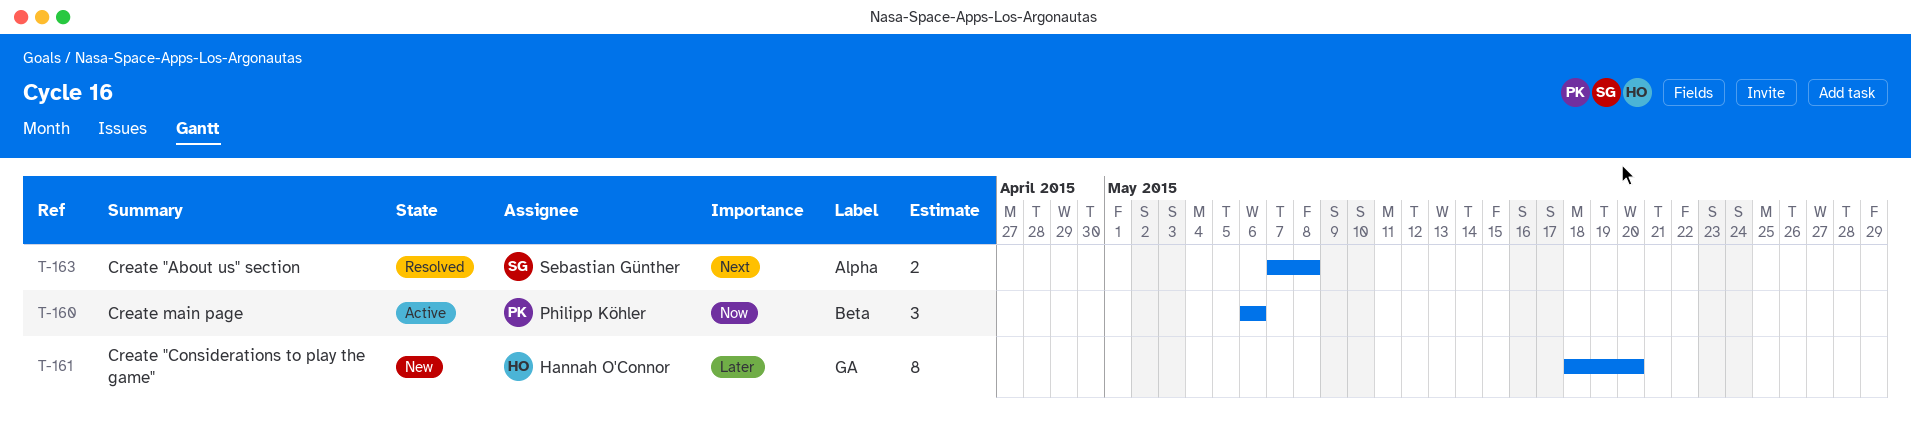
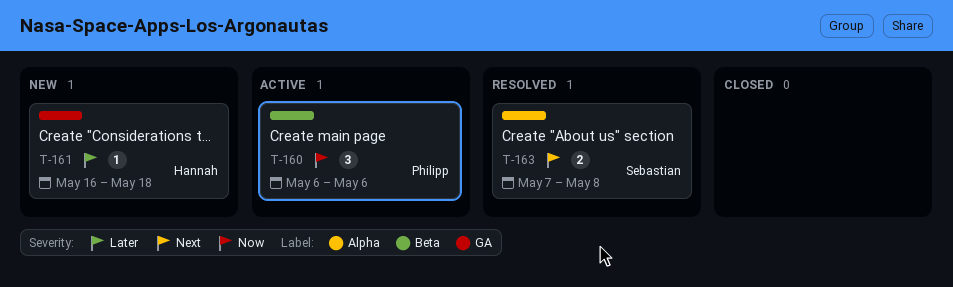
T-161, estimate: 8 -> 1
T-161, start: May 18 -> May 16
T-161, due: May 20 -> May 18

